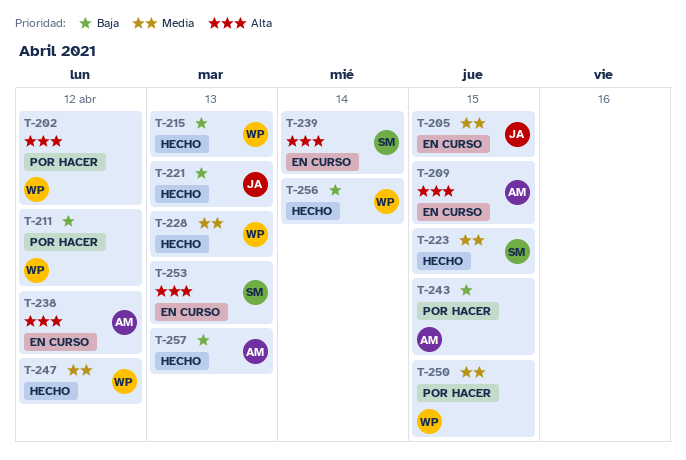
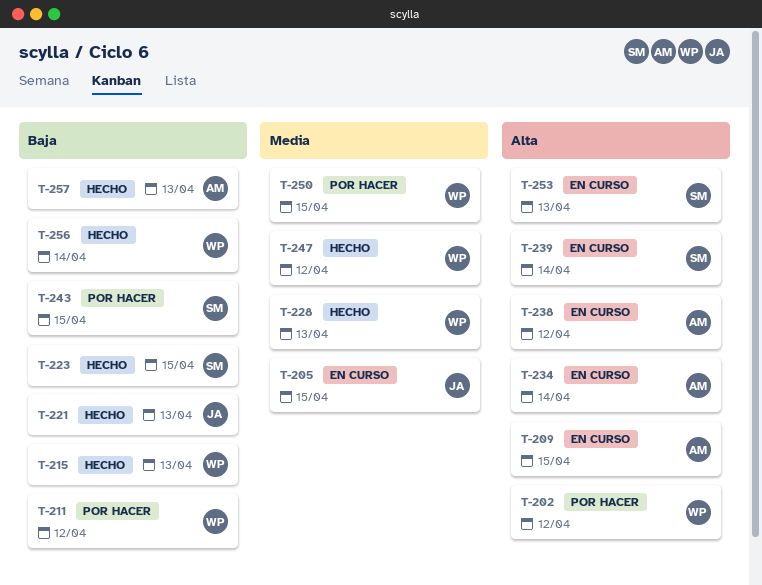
T-223, priority: Media -> Baja
T-234: none -> present
T-243, owner: AM -> SM

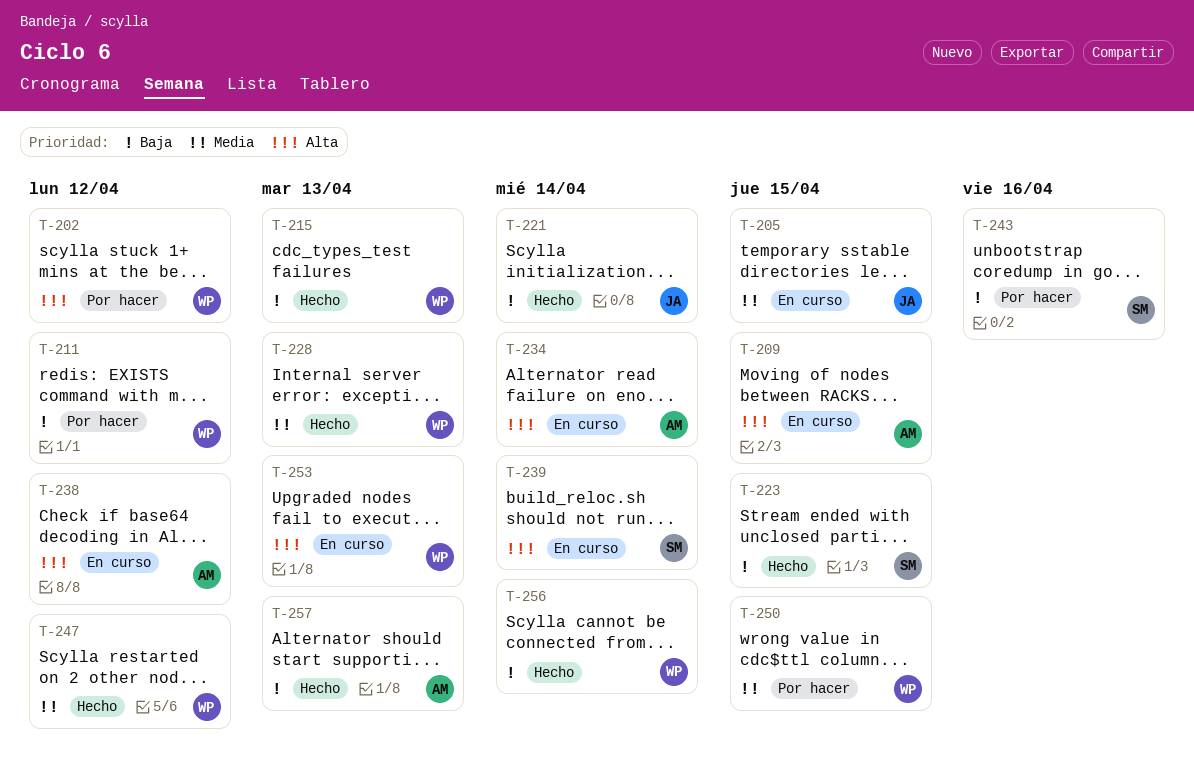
T-221, due: Apr 13 -> Apr 14
T-243, due: Apr 15 -> Apr 16
T-253, owner: SM -> WP

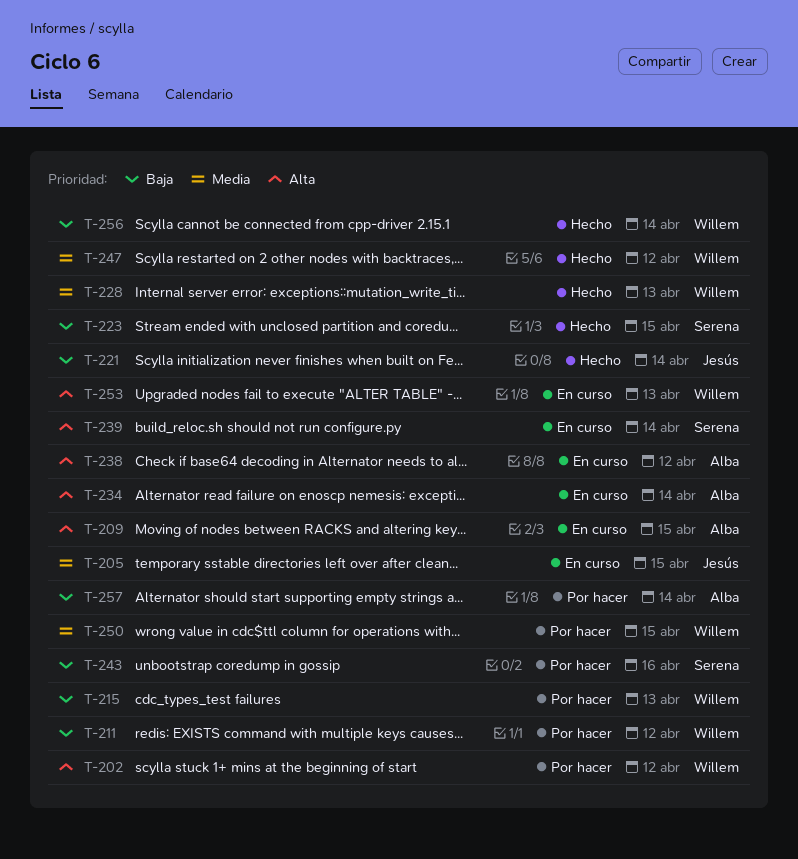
T-215, status: Hecho -> Por hacer
T-257, status: Hecho -> Por hacer
T-257, due: Apr 13 -> Apr 14

